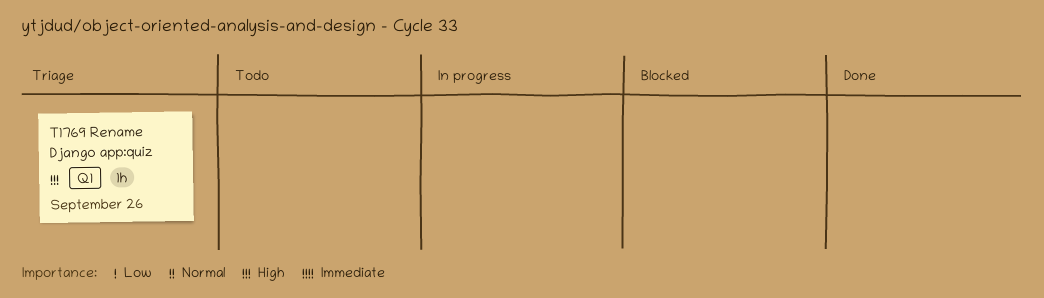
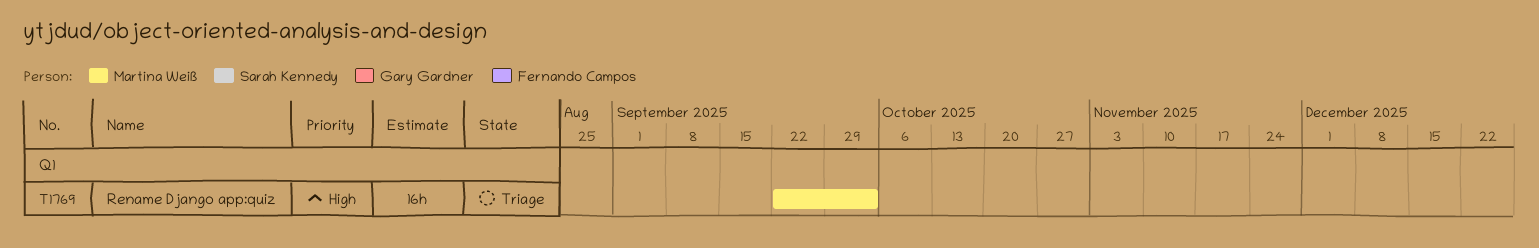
T1769, estimate: 1h -> 16h
T1769, due: Sep 26 -> Oct 3

